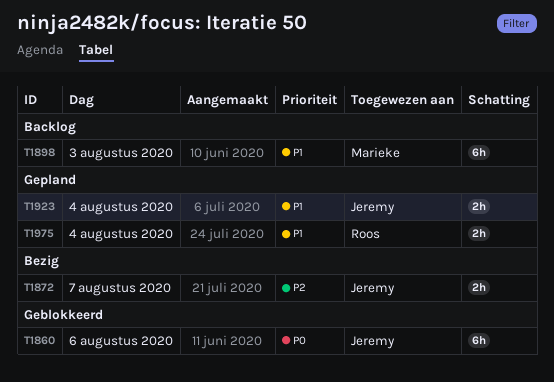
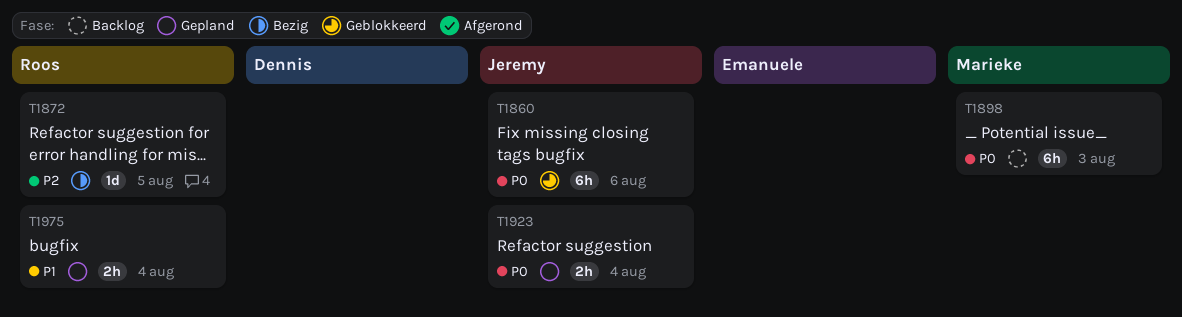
T1872, owner: Jeremy -> Roos
T1872, estimate: 2h -> 1d
T1872, day: Aug 7 -> Aug 5
T1898, priority: P1 -> P0
T1923, priority: P1 -> P0

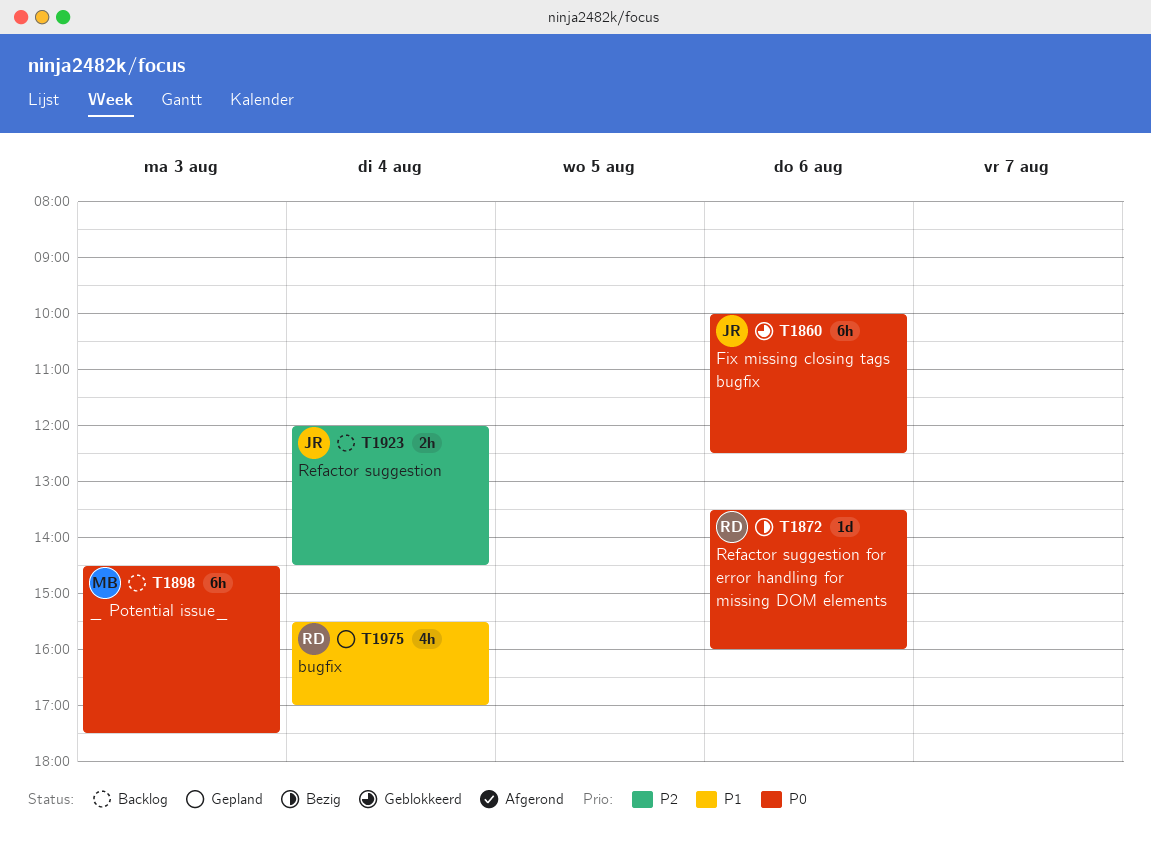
T1872, priority: P2 -> P0
T1872, day: Aug 5 -> Aug 6
T1923, status: Gepland -> Backlog
T1923, priority: P0 -> P2
T1975, estimate: 2h -> 4h

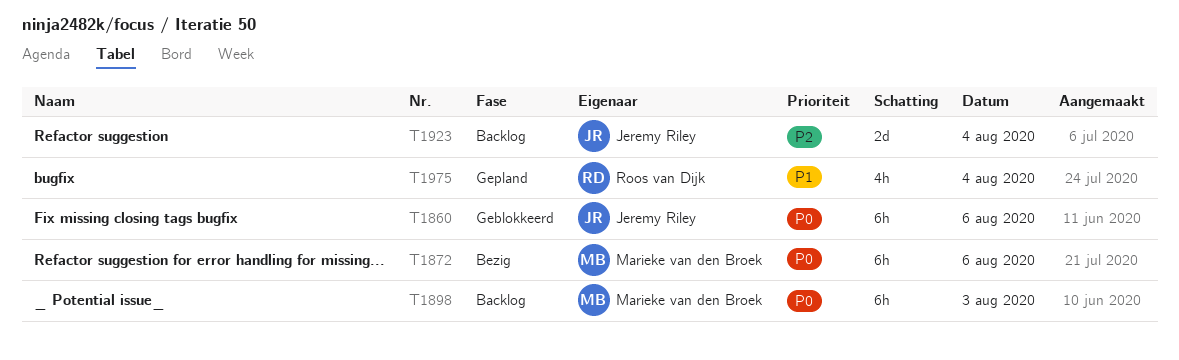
T1872, owner: Roos van Dijk -> Marieke van den Broek
T1872, estimate: 1d -> 6h
T1923, estimate: 2h -> 2d

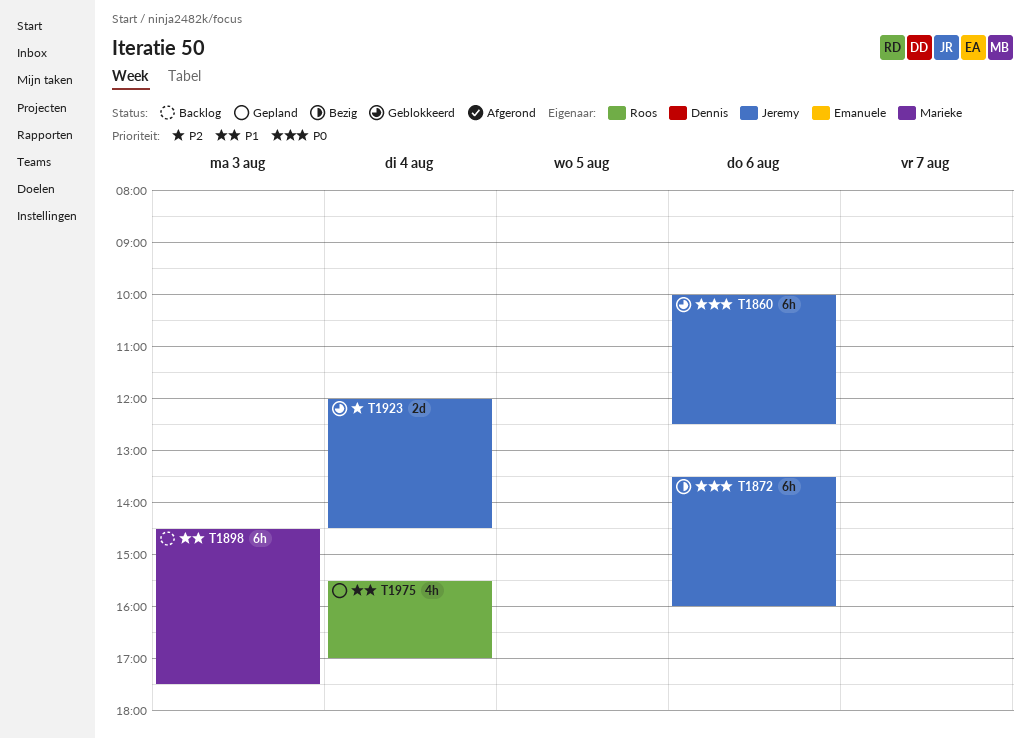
T1872, owner: Marieke van den Broek -> Jeremy Riley
T1898, priority: P0 -> P1
T1923, status: Backlog -> Geblokkeerd

